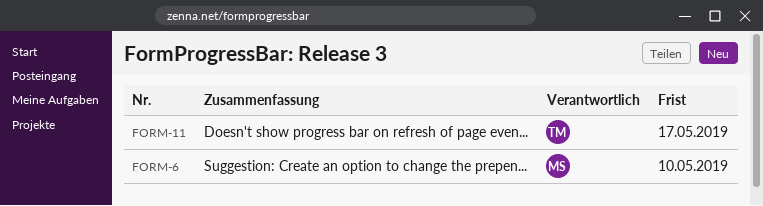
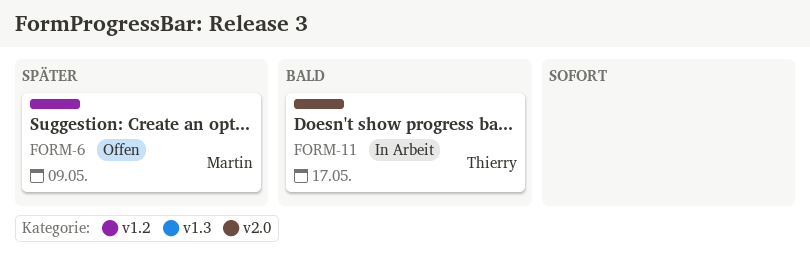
FORM-6, due: May 10 -> May 9

